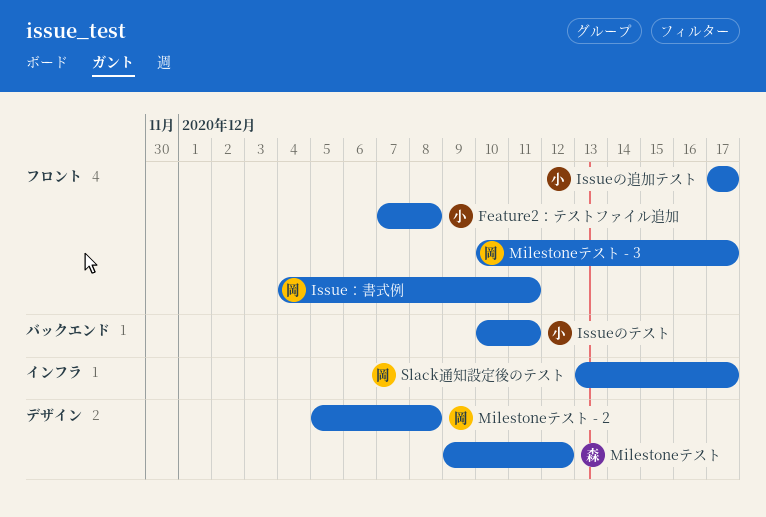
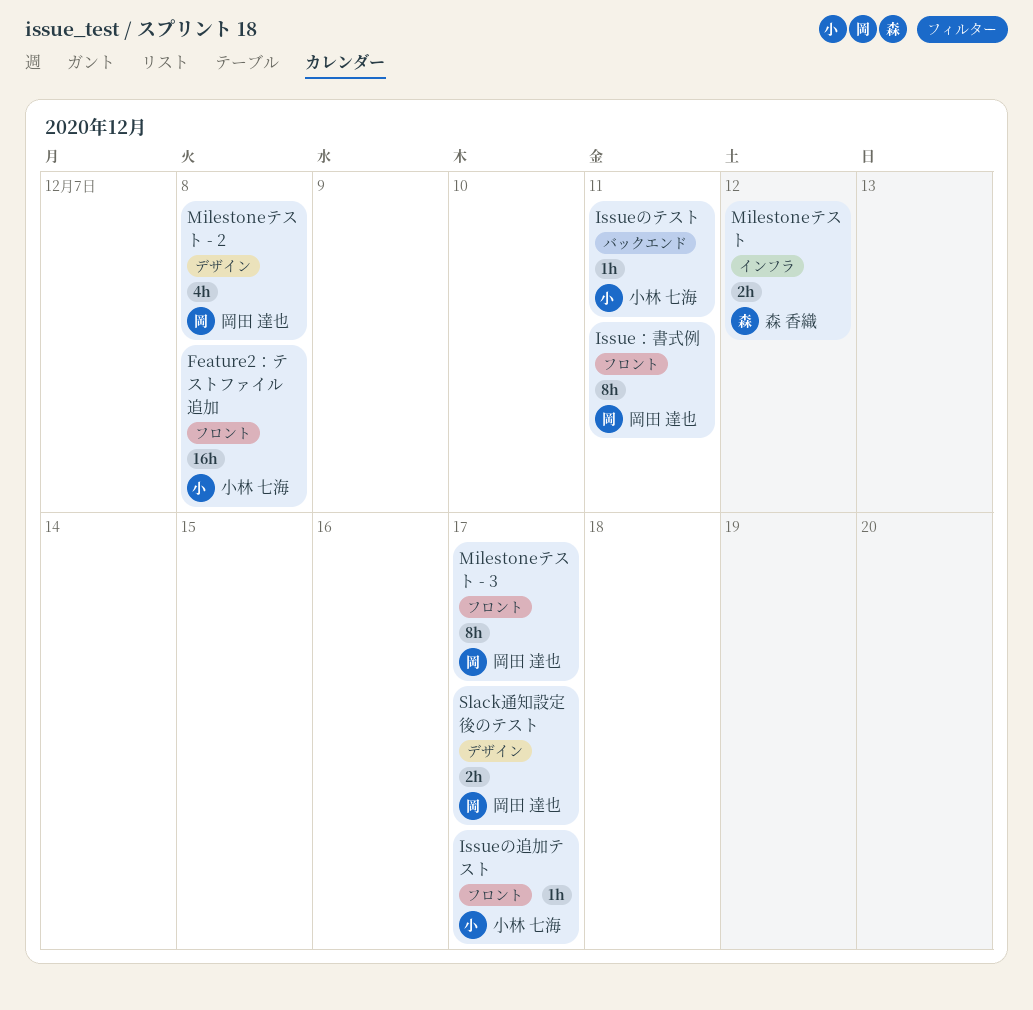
Milestoneテスト, label: デザイン -> インフラ
Slack通知設定後のテスト, label: インフラ -> デザイン

